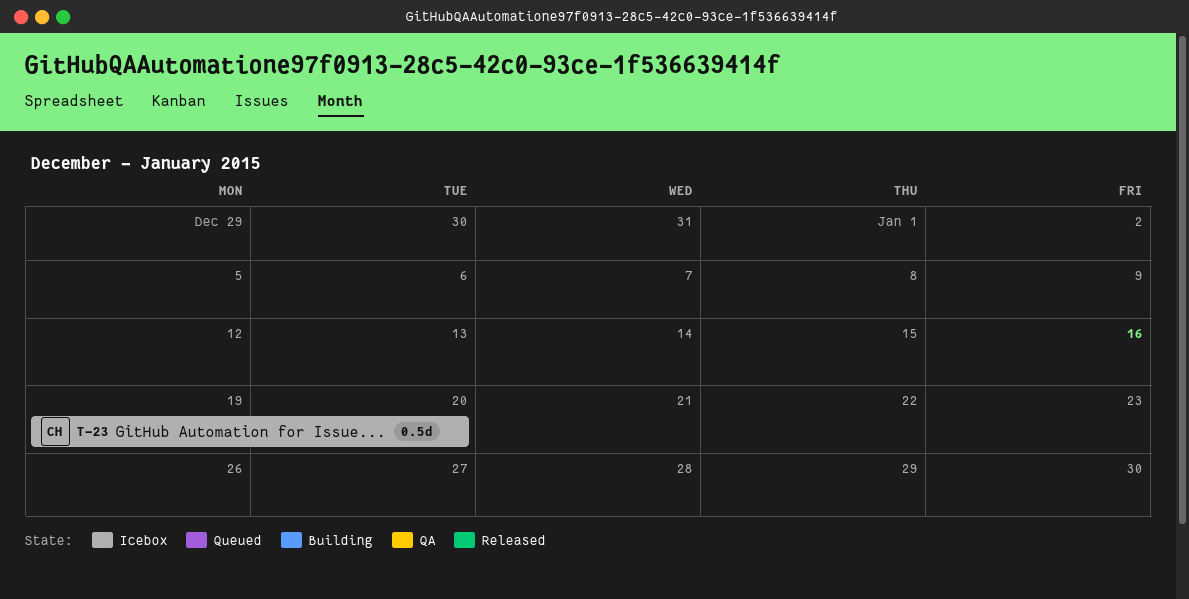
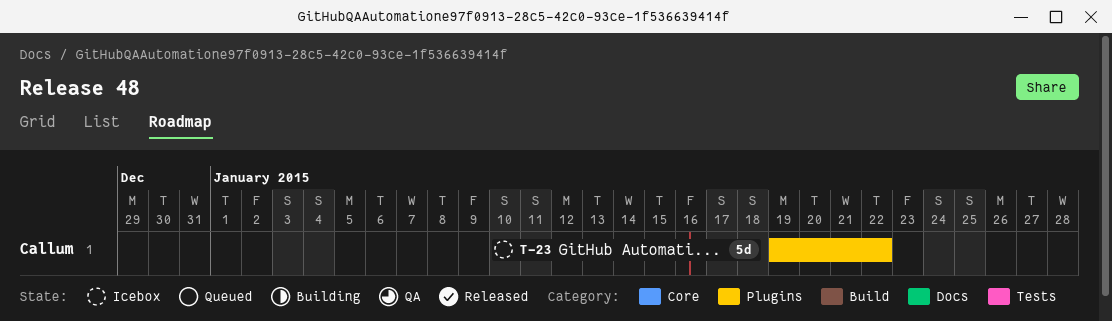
T-23, estimate: 0.5d -> 5d
T-23, due: Jan 20 -> Jan 22

